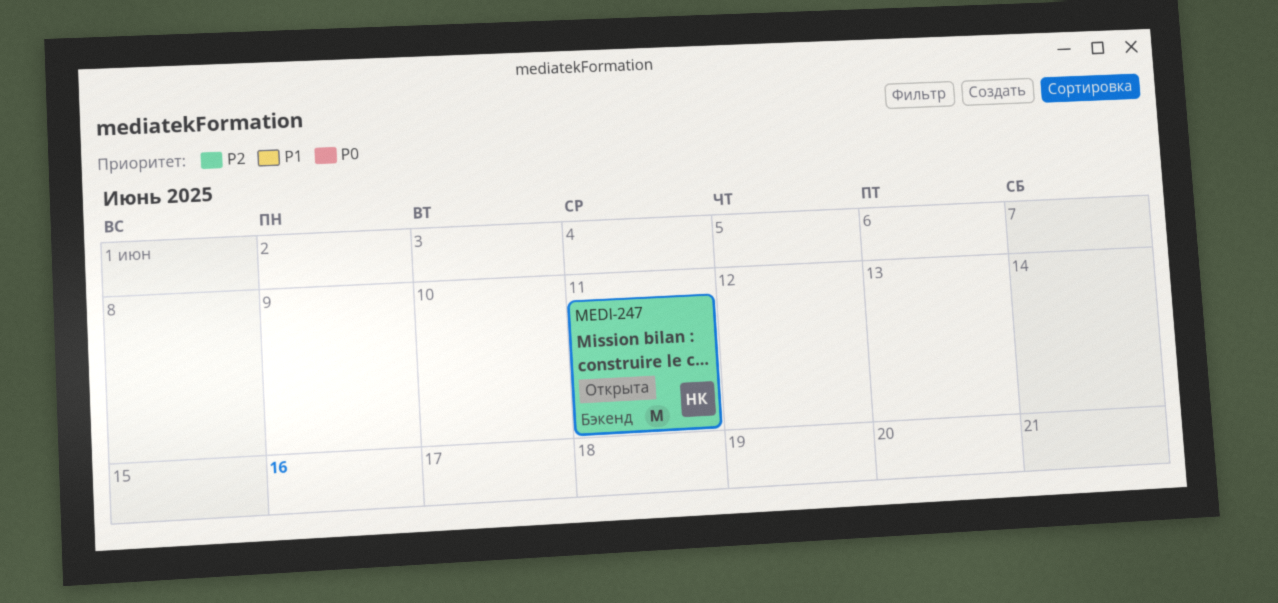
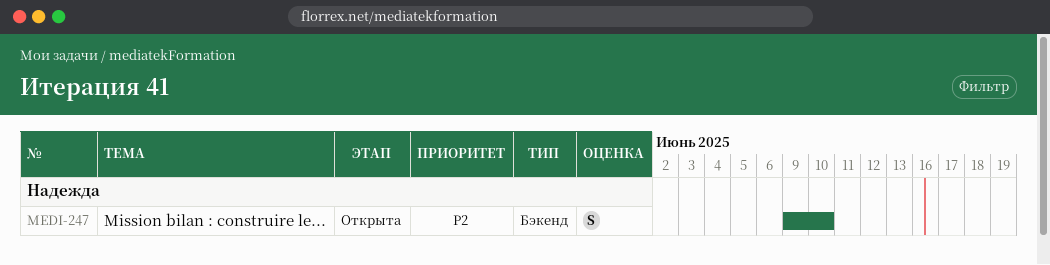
MEDI-247, estimate: M -> S
MEDI-247, due: Jun 11 -> Jun 10

